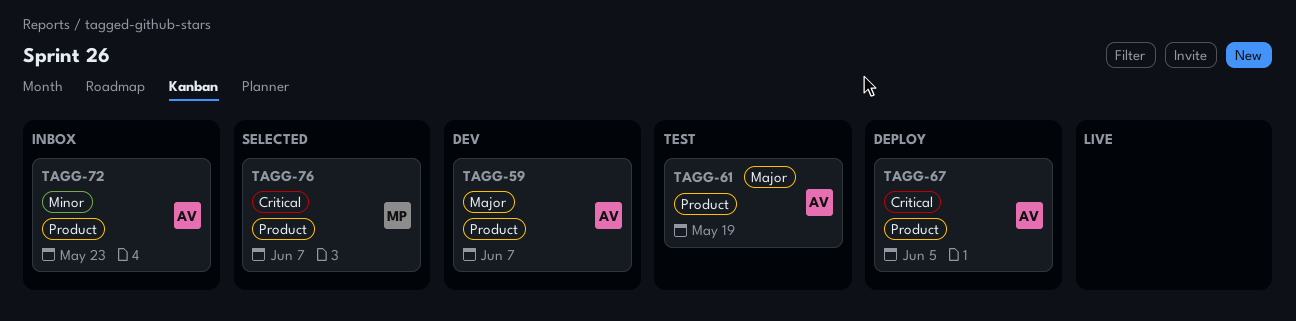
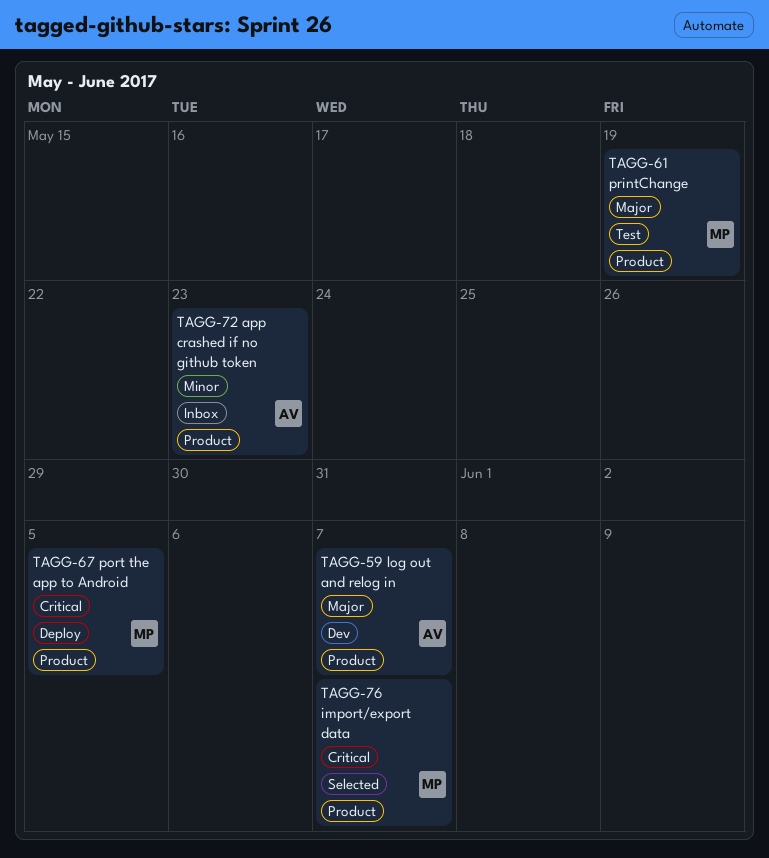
TAGG-61, owner: AV -> MP
TAGG-67, owner: AV -> MP

